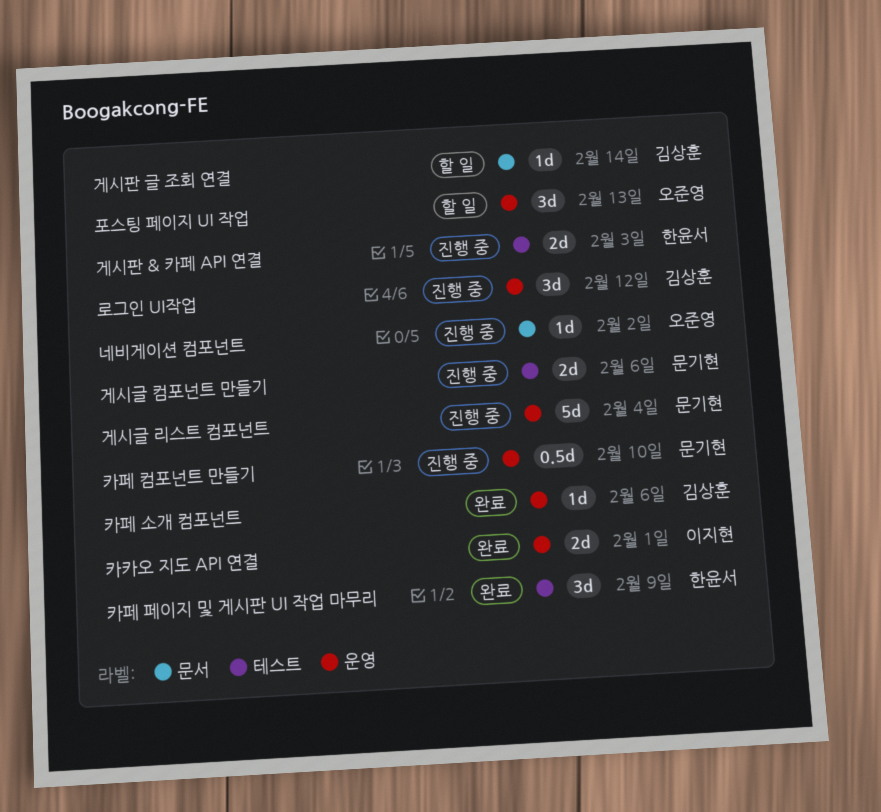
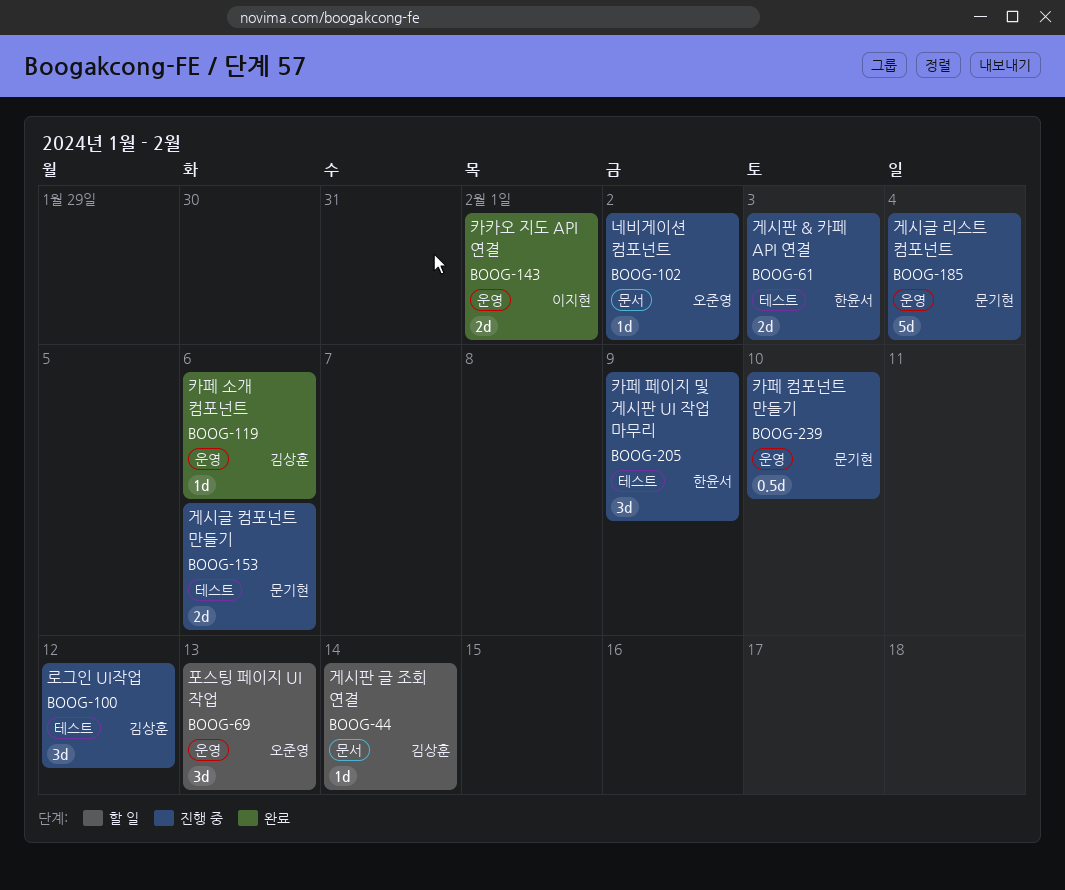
로그인 UI작업, label: 운영 -> 테스트
카페 페이지 및 게시판 UI 작업 마무리, status: 완료 -> 진행 중

